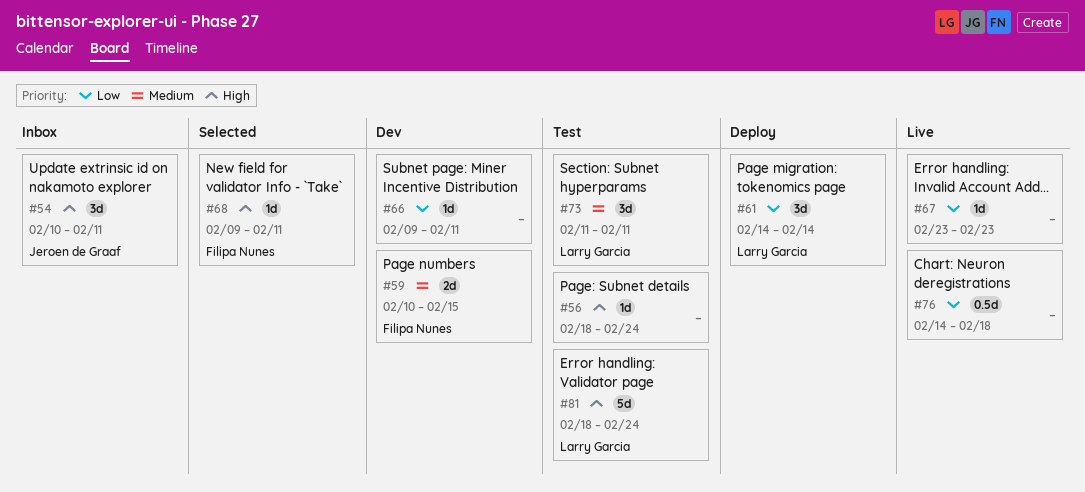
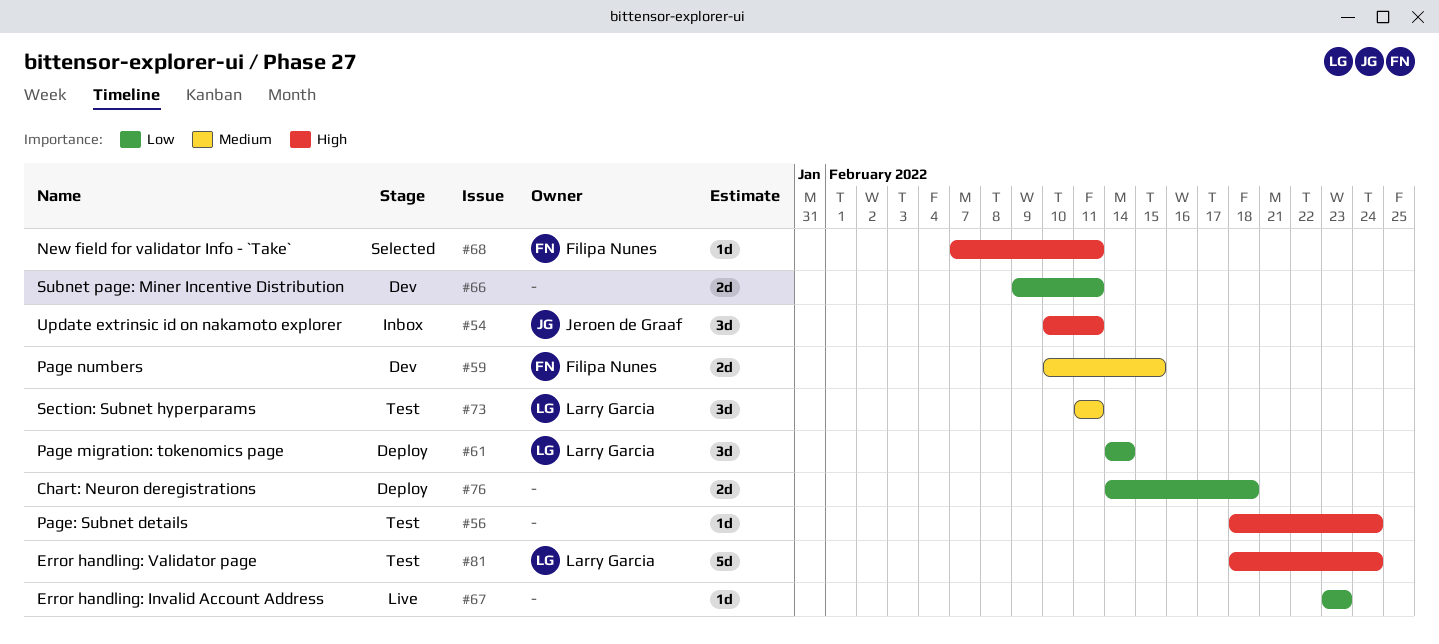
#66, estimate: 1d -> 2d
#68, start: Feb 9 -> Feb 7
#76, status: Live -> Deploy
#76, estimate: 0.5d -> 2d

